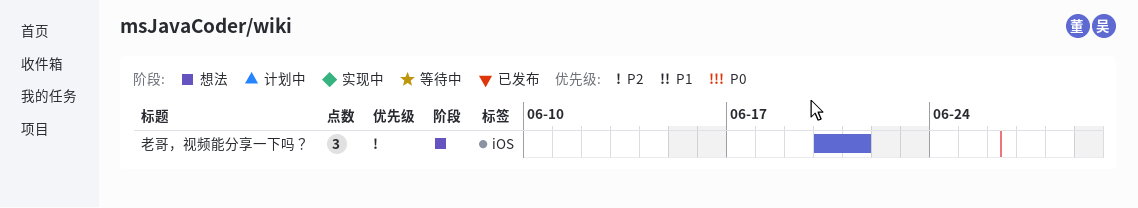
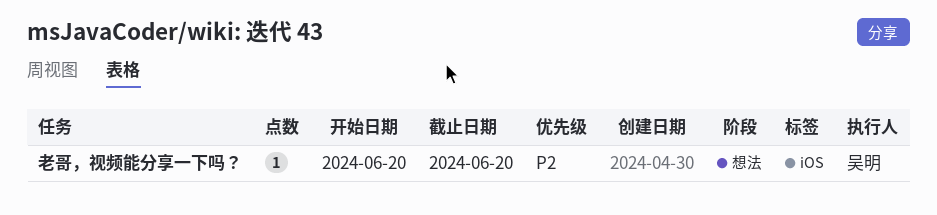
老哥，视频能分享一下吗？, estimate: 3 -> 1
老哥，视频能分享一下吗？, due: Jun 21 -> Jun 20

